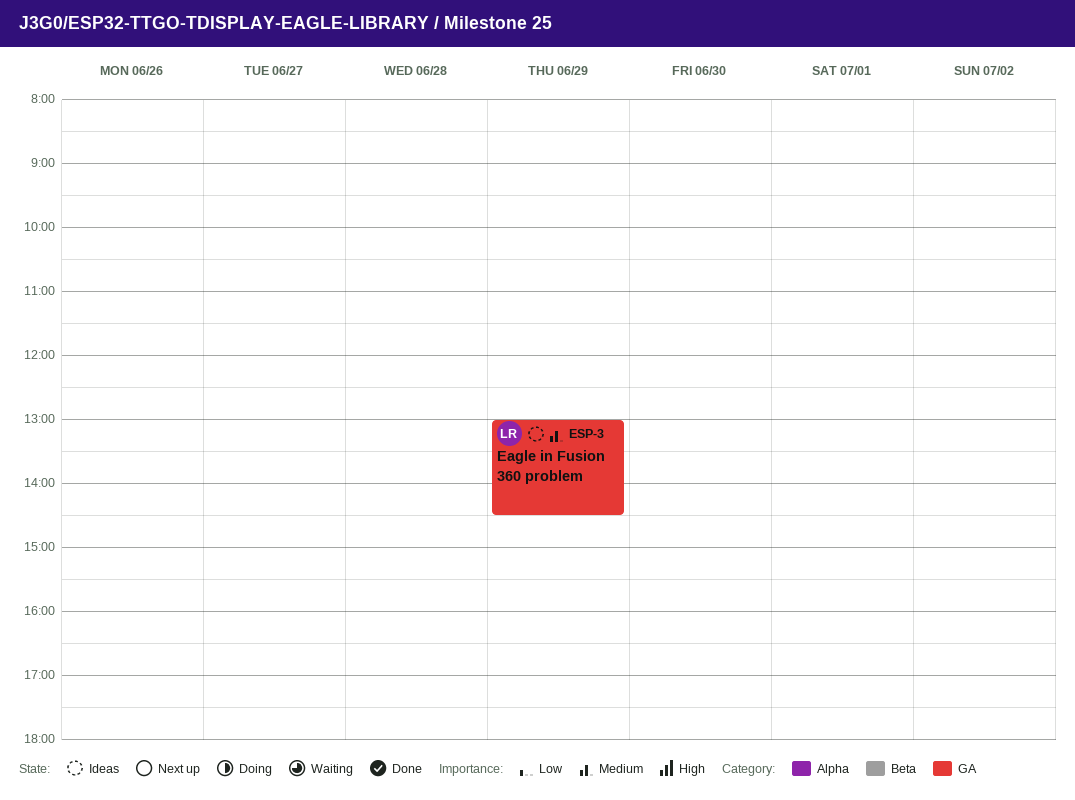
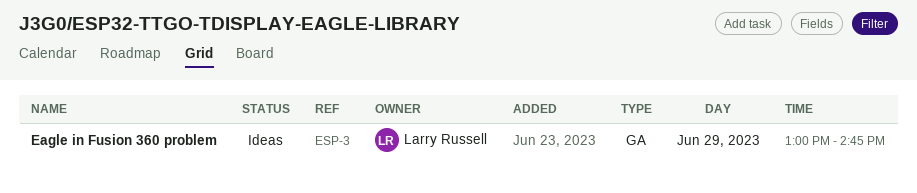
ESP-3, ends: 14:30 -> 14:45

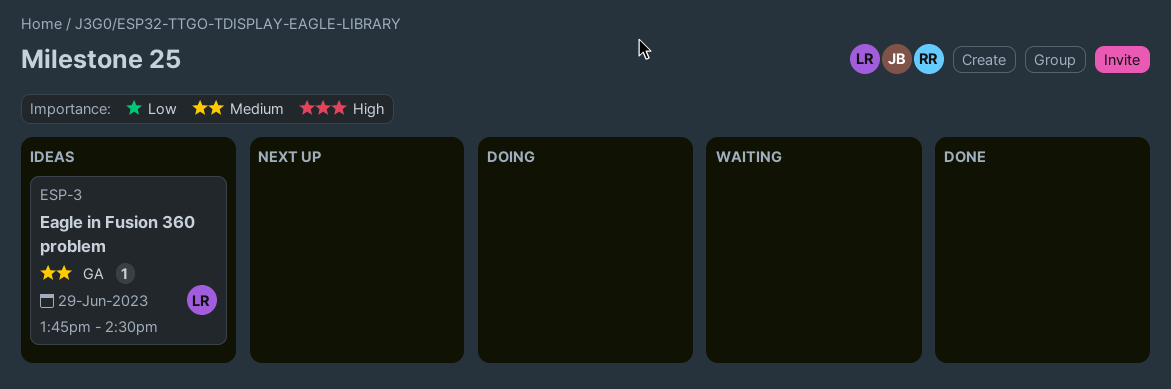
ESP-3, begins: 13:00 -> 13:45
ESP-3, ends: 14:45 -> 14:30

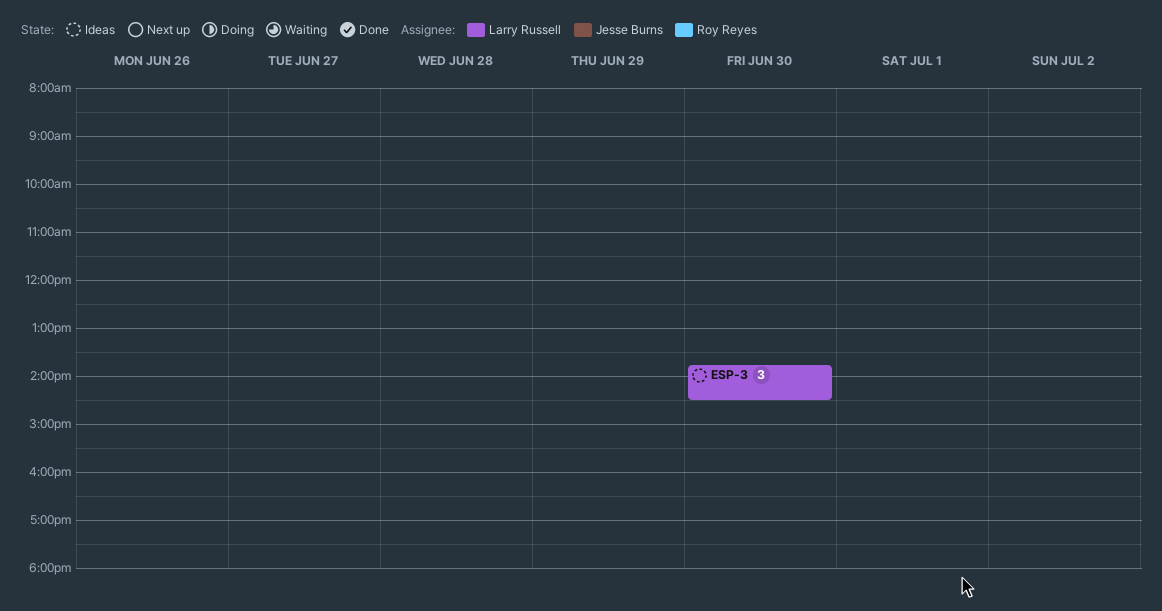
ESP-3, estimate: 1 -> 3
ESP-3, day: Jun 29 -> Jun 30

